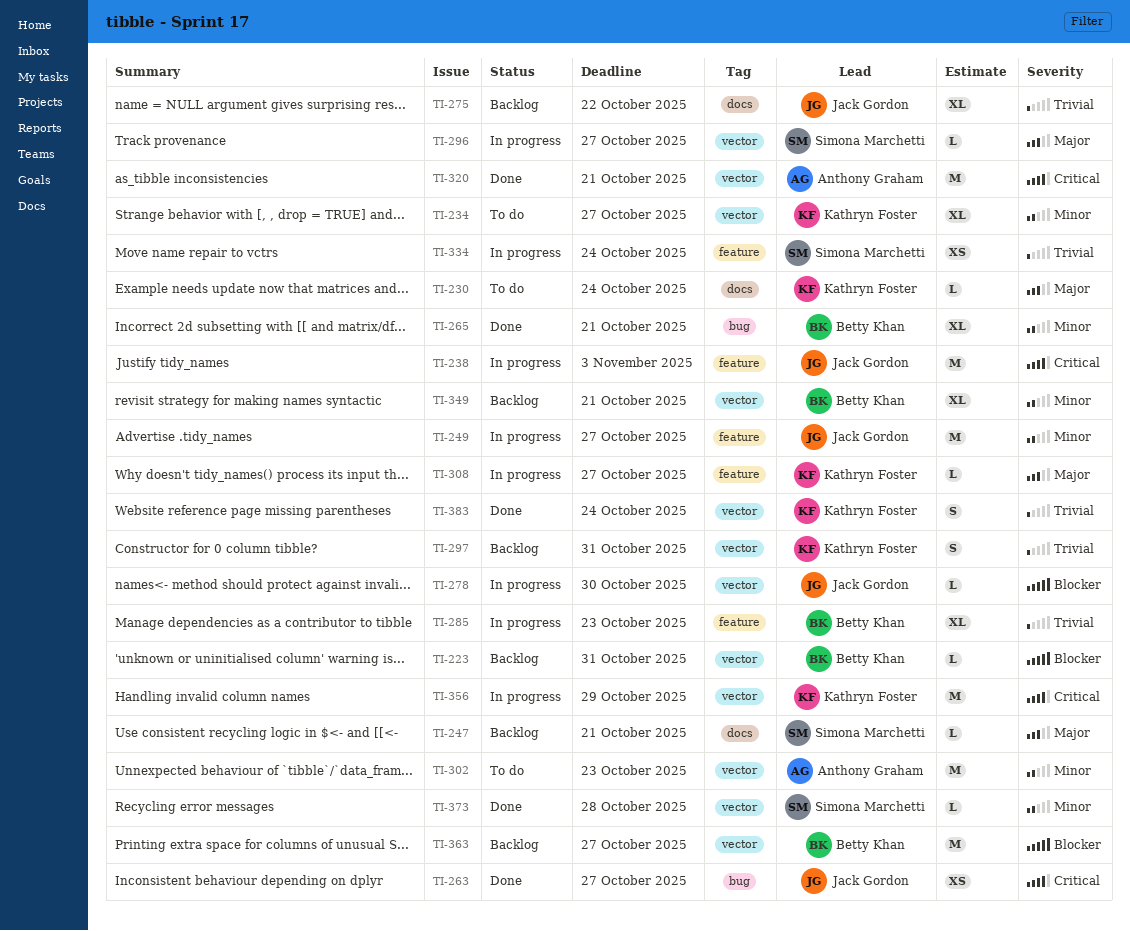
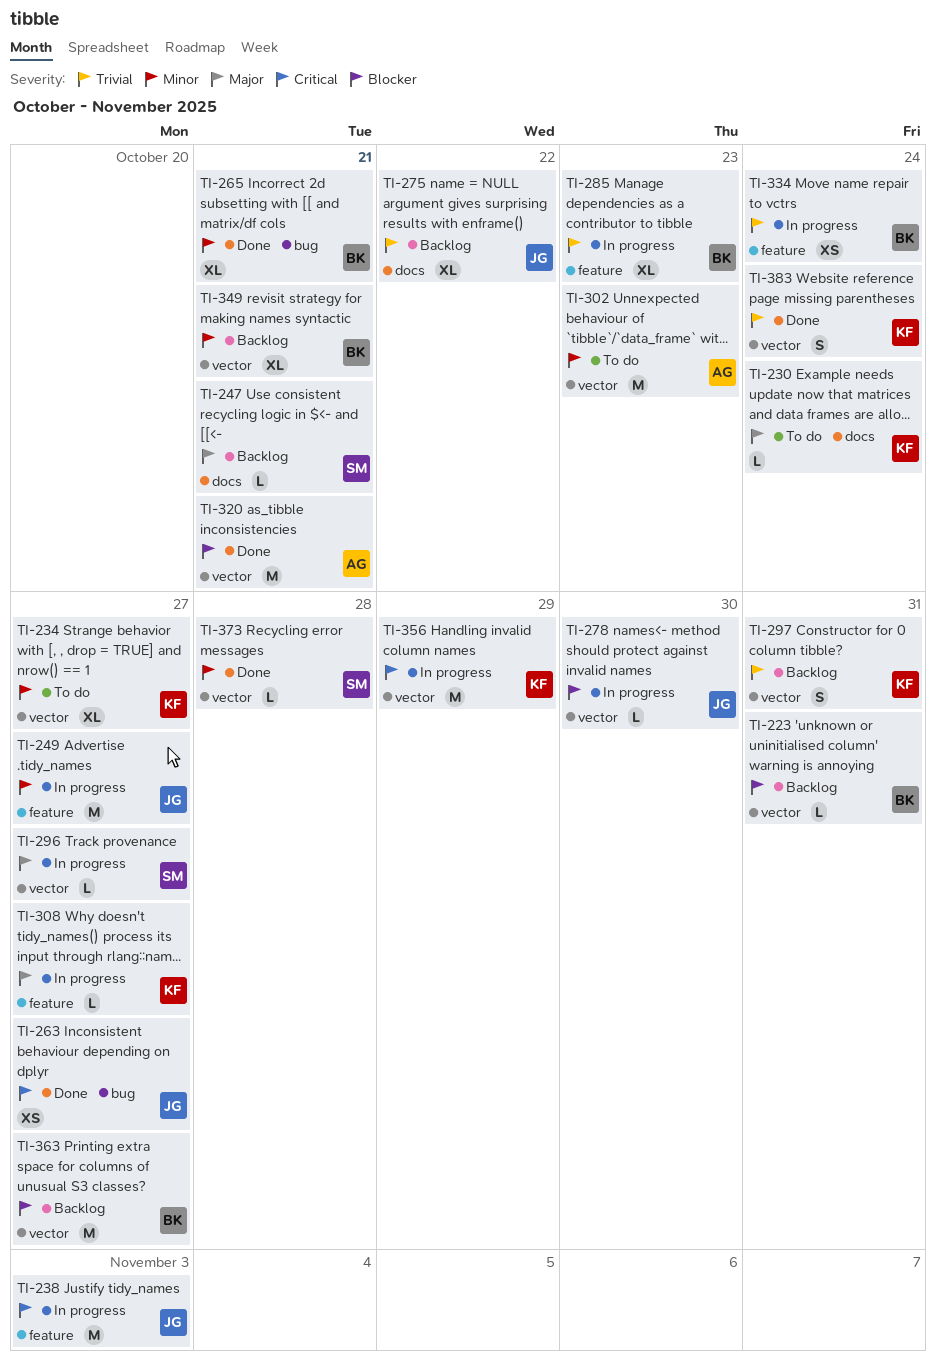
TI-320, priority: Critical -> Blocker
TI-334, owner: Simona Marchetti -> Betty Khan

